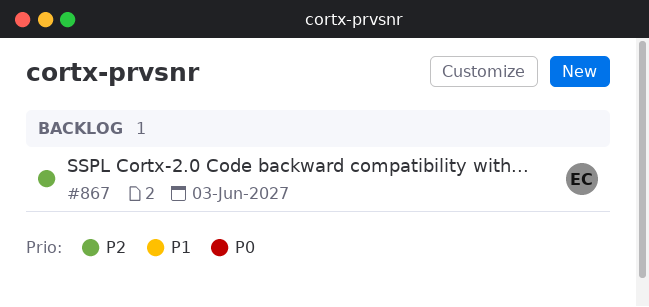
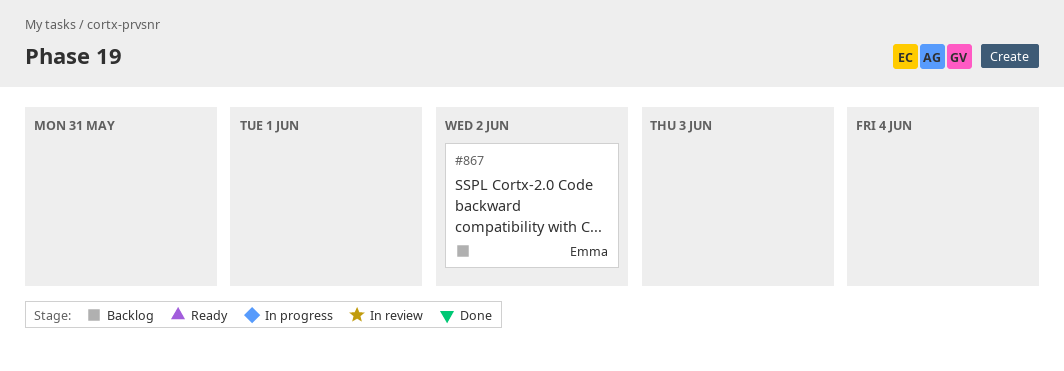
#867, due: Jun 3 -> Jun 2

